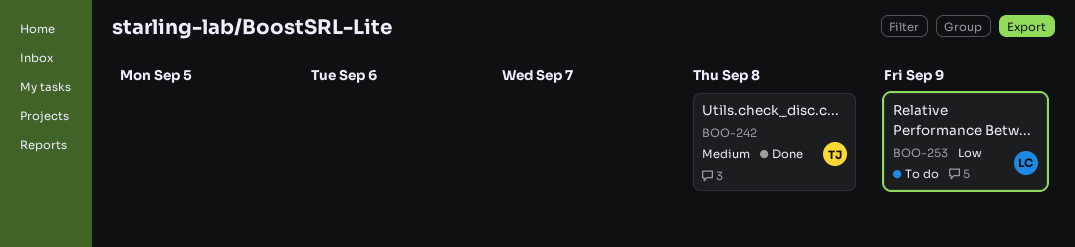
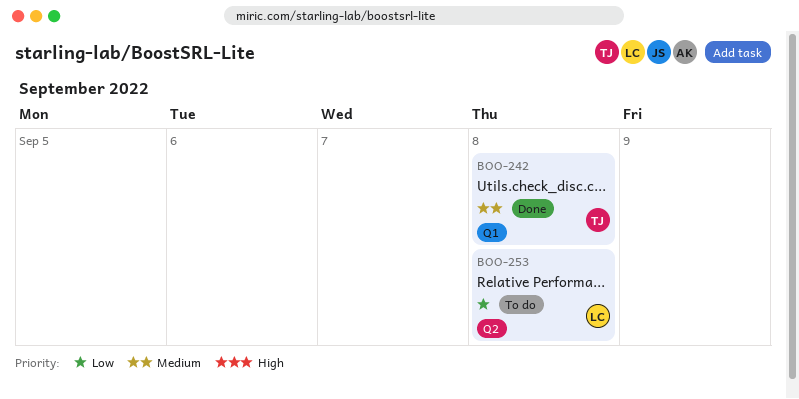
BOO-253, due: Sep 9 -> Sep 8

